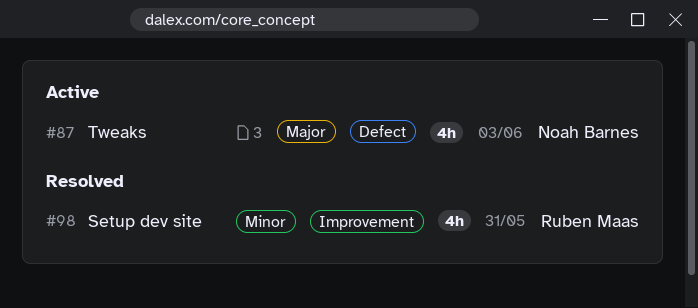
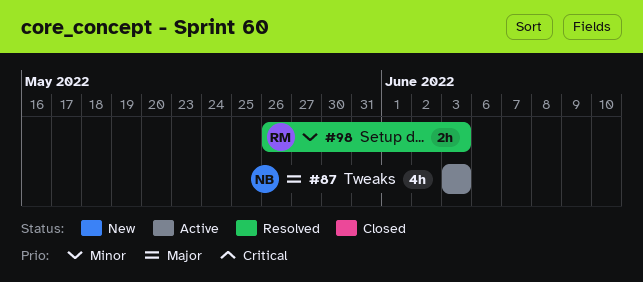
#98, estimate: 4h -> 2h
#98, due: May 31 -> Jun 3

